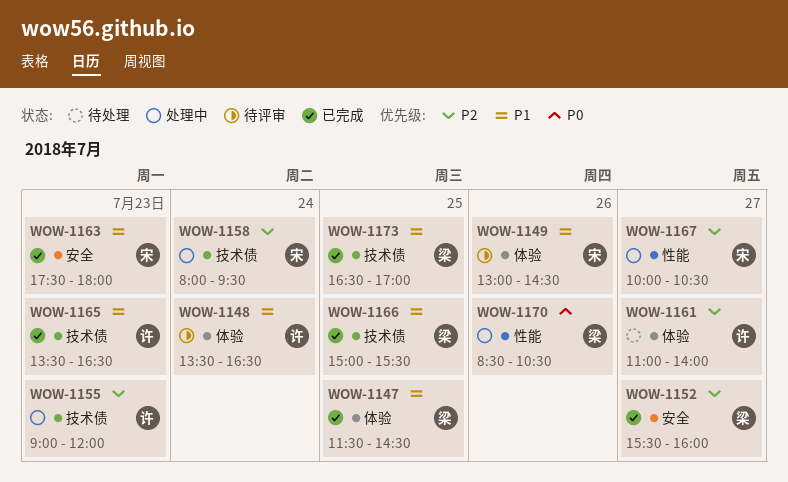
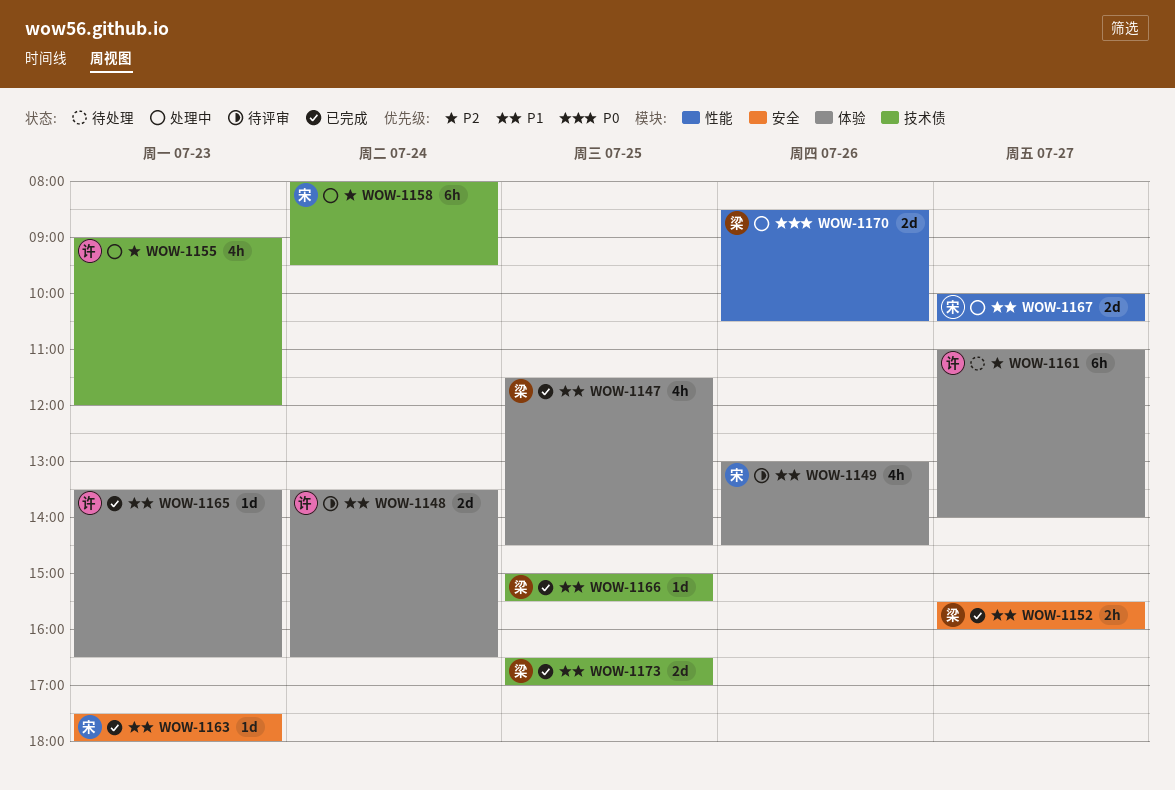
WOW-1152, priority: P2 -> P1
WOW-1165, label: 技术债 -> 体验
WOW-1167, priority: P2 -> P1

